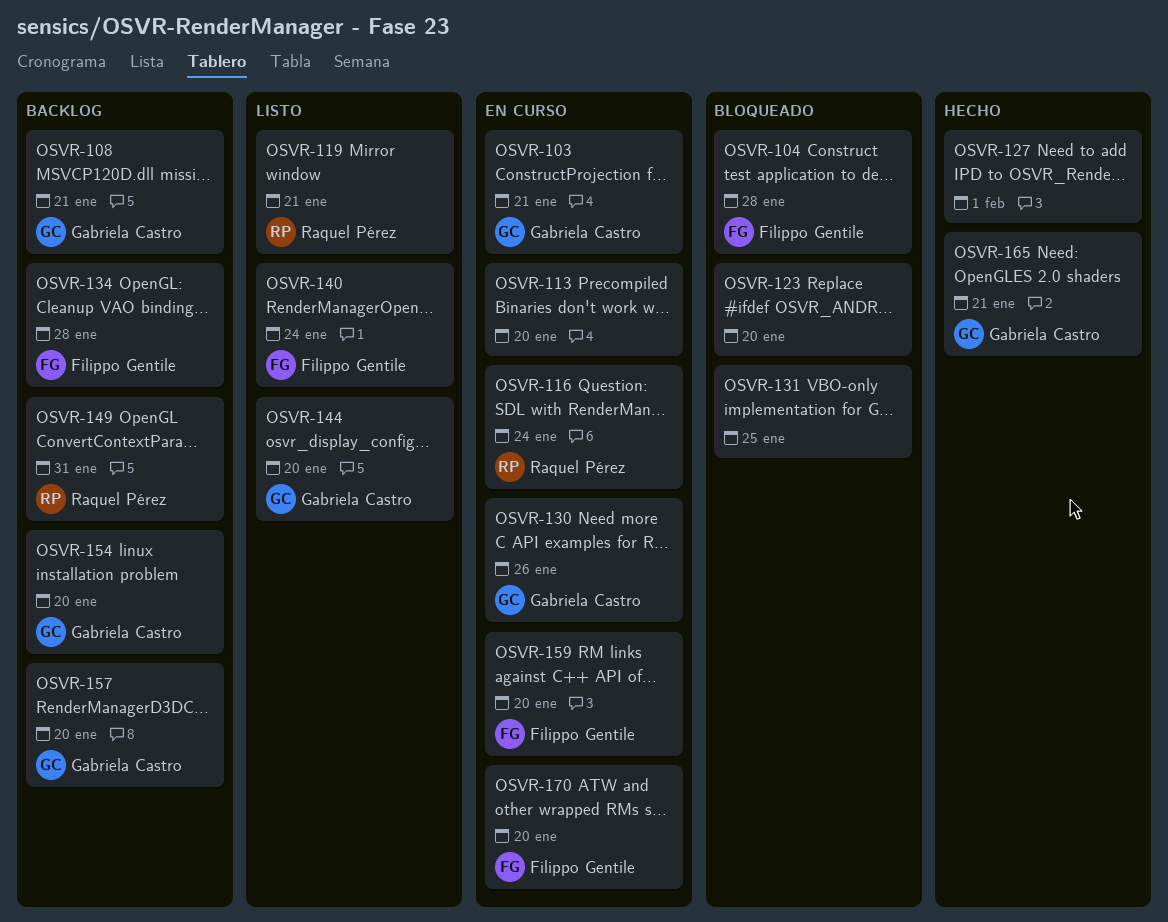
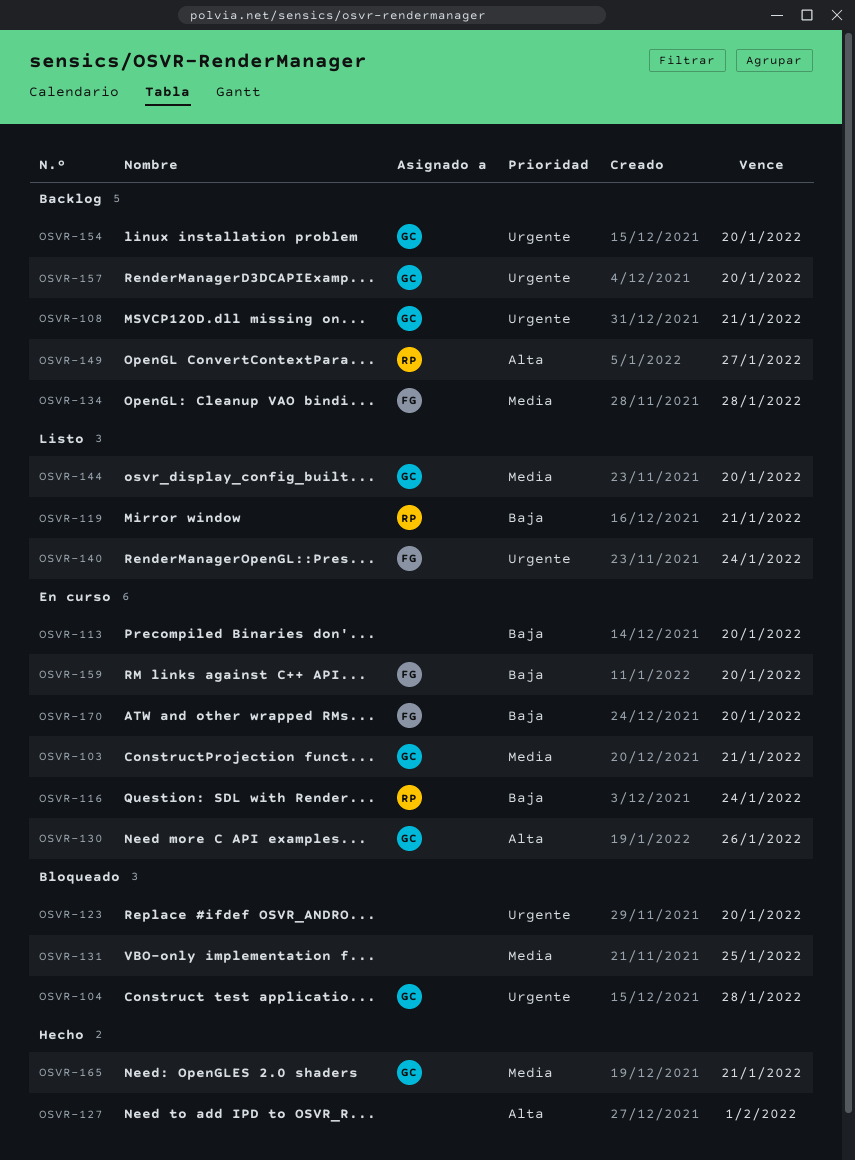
OSVR-104, owner: Filippo Gentile -> Gabriela Castro
OSVR-149, due: Jan 31 -> Jan 27

